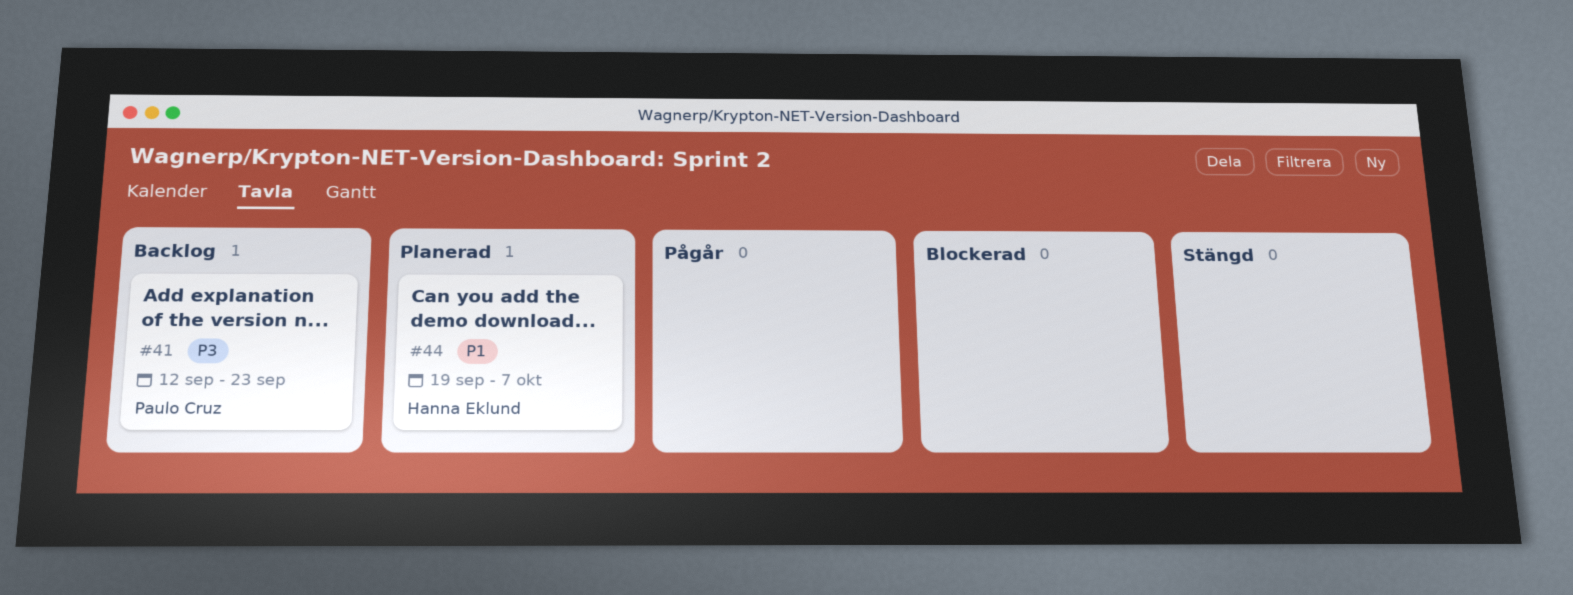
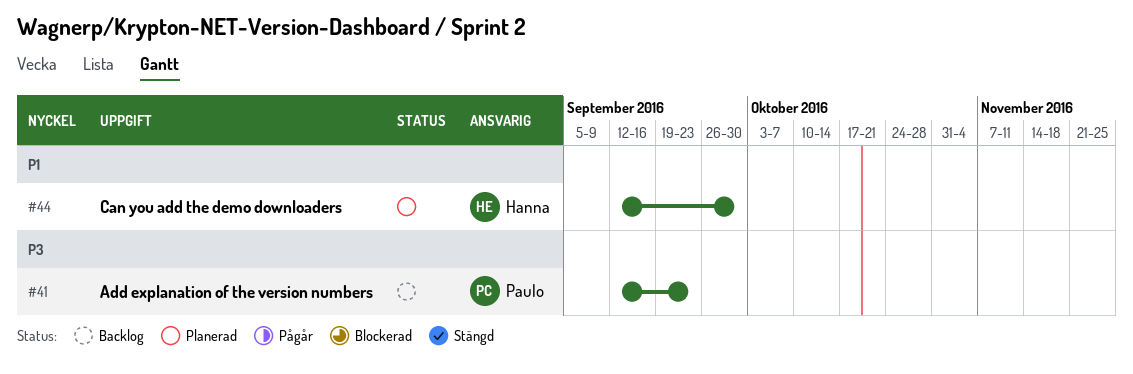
#44, start: Sep 19 -> Sep 12
#44, due: Oct 7 -> Sep 30

